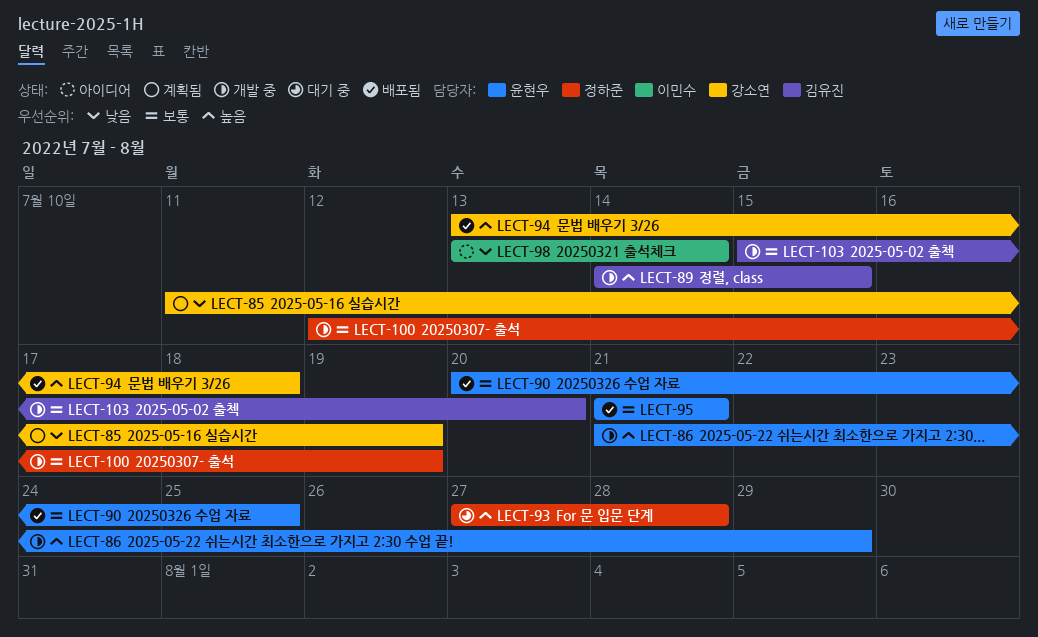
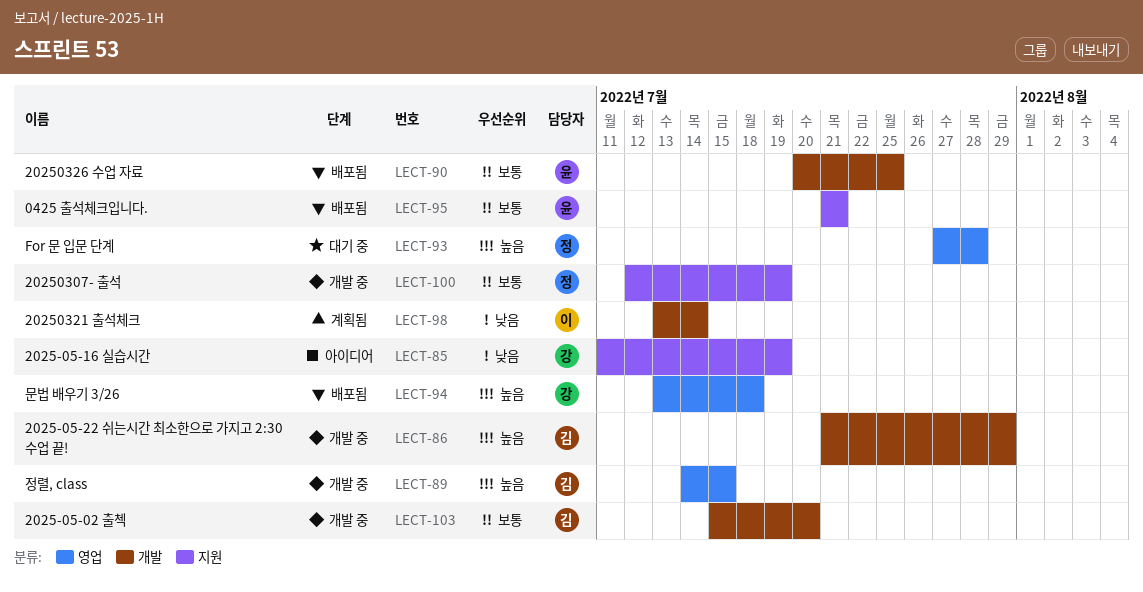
LECT-85, status: 계획됨 -> 아이디어
LECT-86, owner: 윤현우 -> 김유진
LECT-98, status: 아이디어 -> 계획됨

